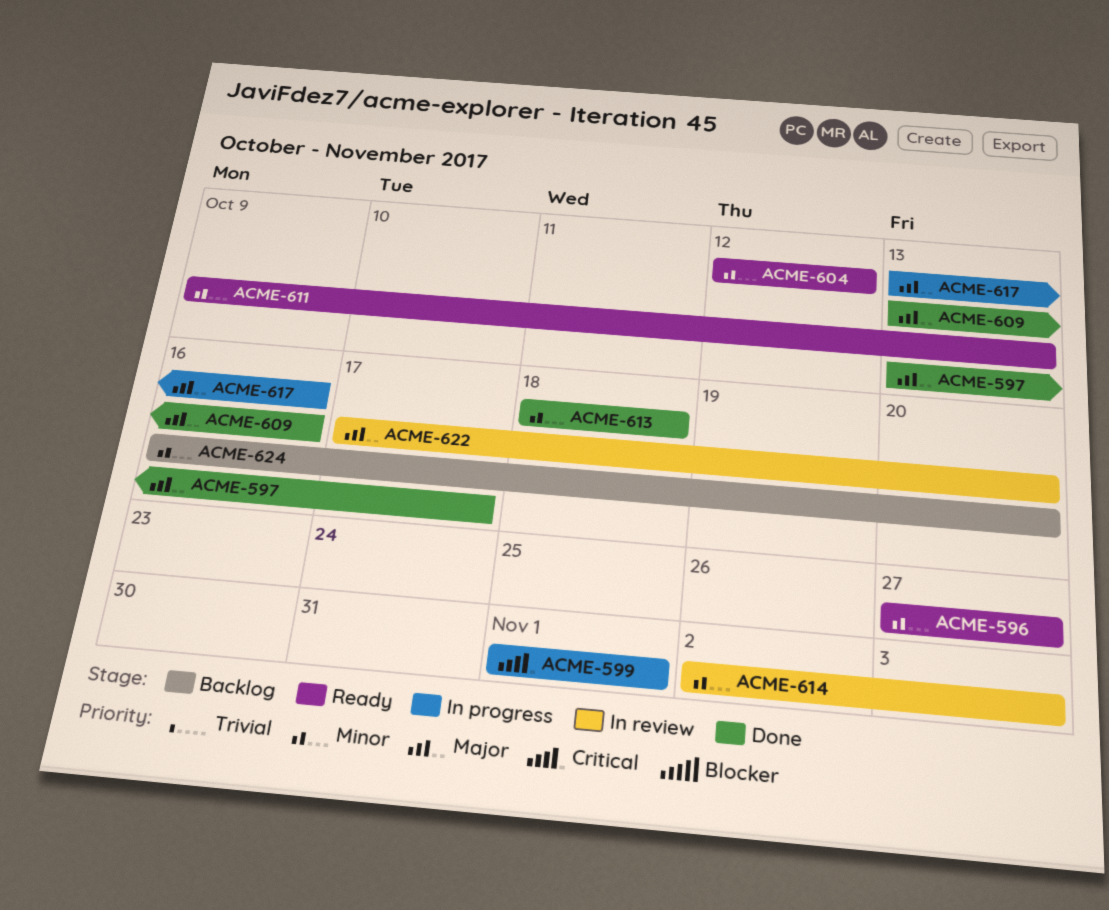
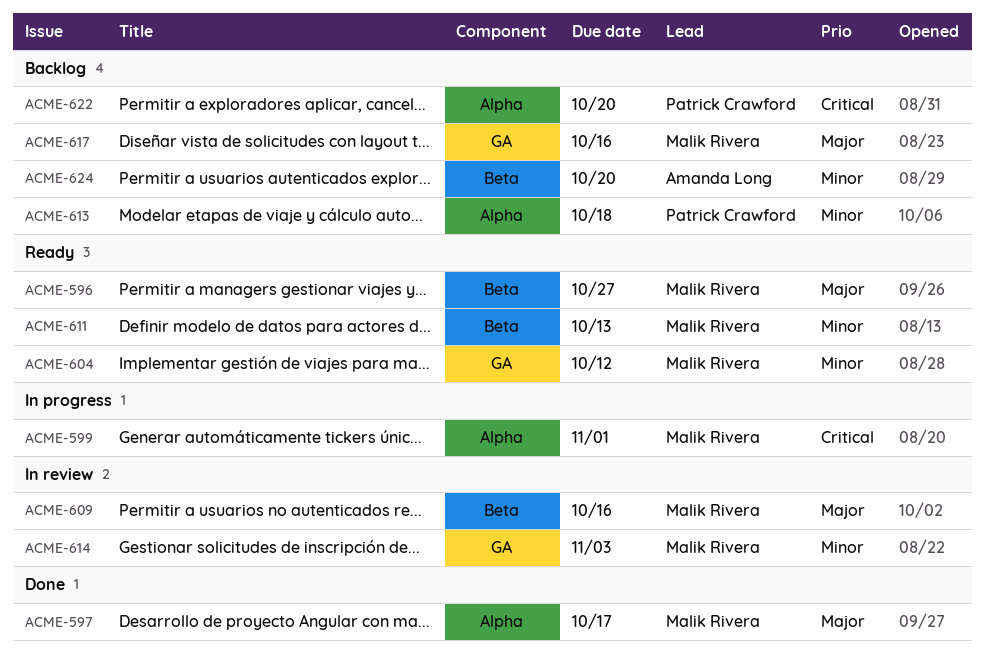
ACME-596, priority: Minor -> Major
ACME-609, status: Done -> In review
ACME-613, status: Done -> Backlog
ACME-617, status: In progress -> Backlog
ACME-622, status: In review -> Backlog
ACME-622, priority: Major -> Critical

